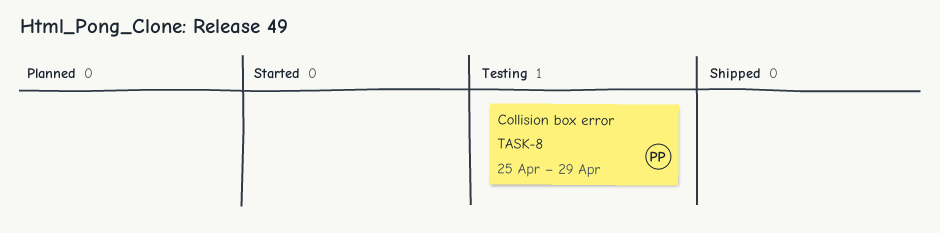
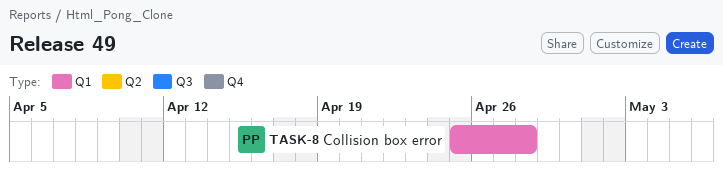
TASK-8, due: Apr 29 -> Apr 28

